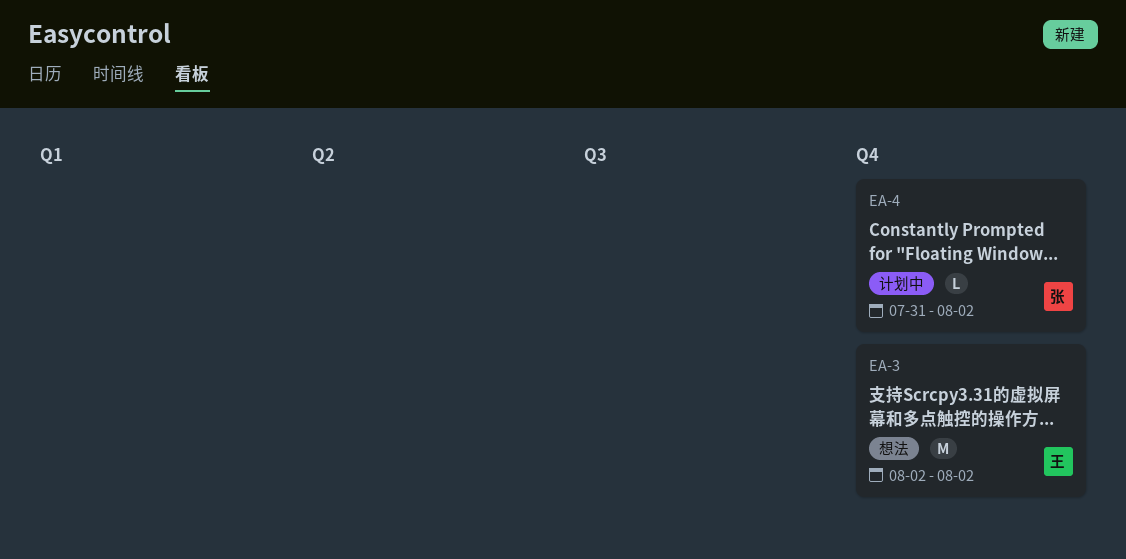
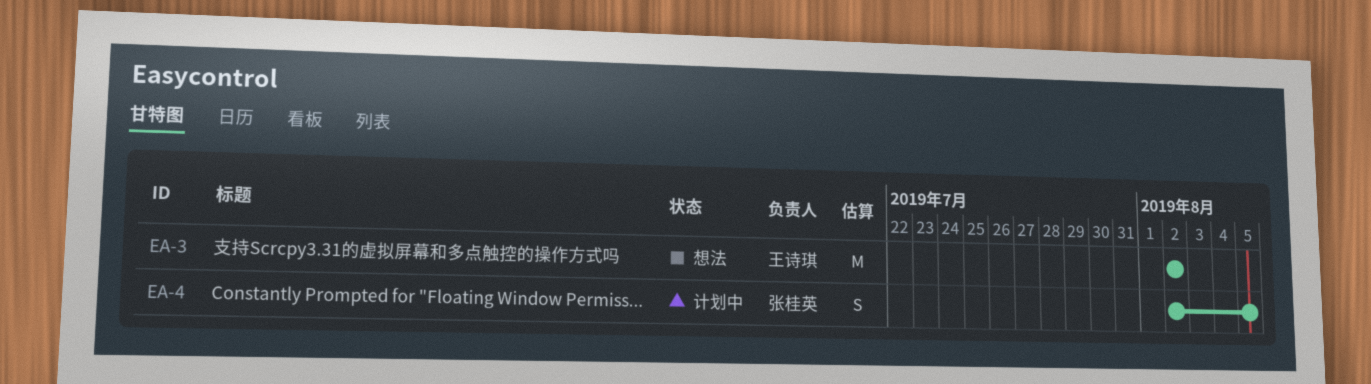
EA-4, estimate: L -> S
EA-4, start: Jul 31 -> Aug 2
EA-4, due: Aug 2 -> Aug 5

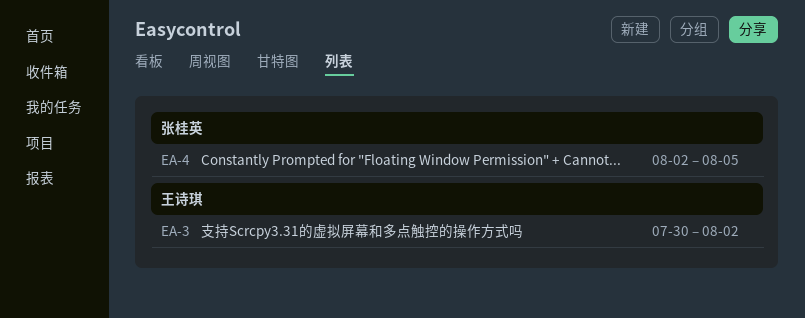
EA-3, start: Aug 2 -> Jul 30

